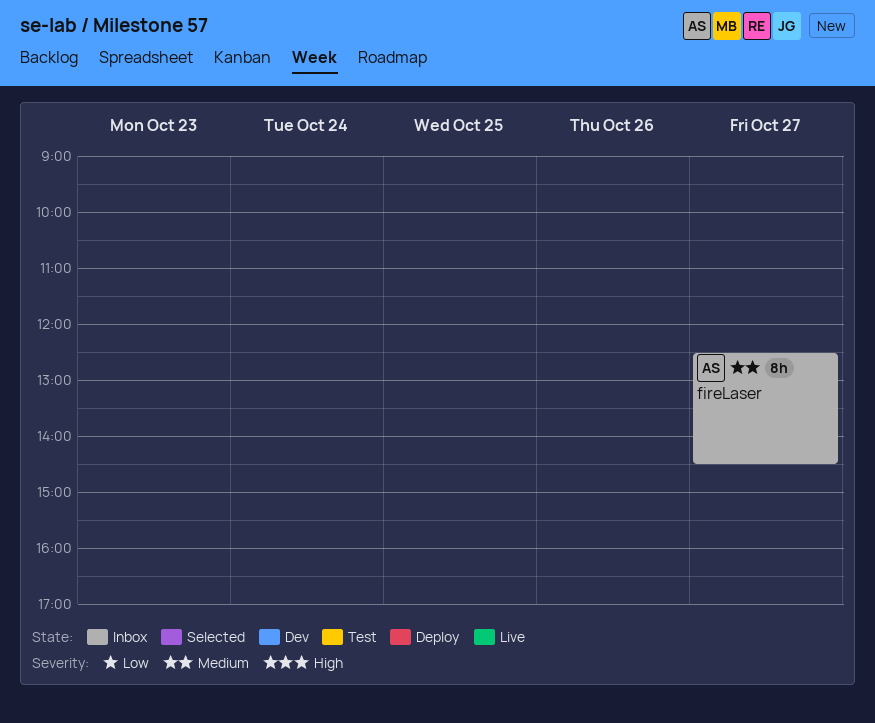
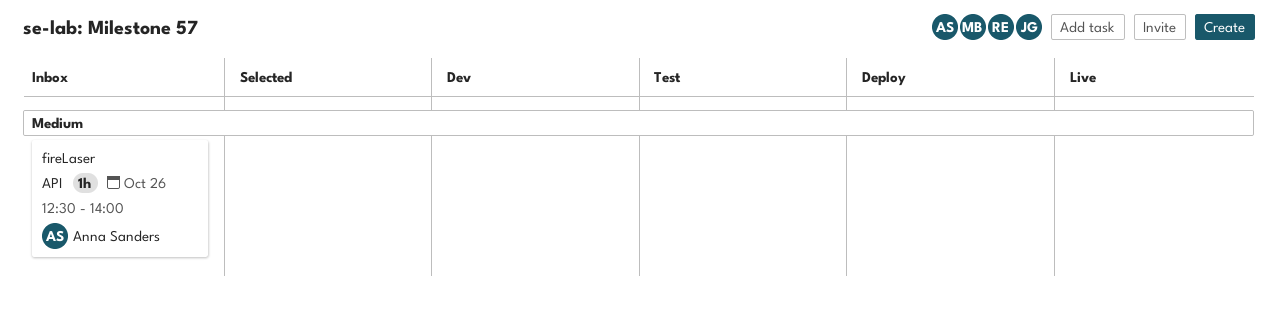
fireLaser, estimate: 8h -> 1h
fireLaser, day: Oct 27 -> Oct 26
fireLaser, ends: 14:30 -> 14:00

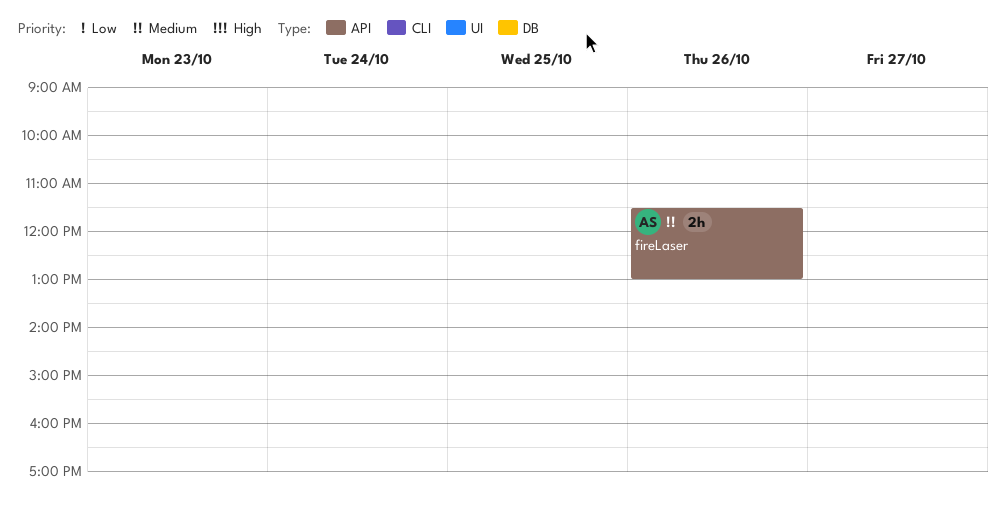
fireLaser, estimate: 1h -> 2h
fireLaser, begins: 12:30 -> 11:30
fireLaser, ends: 14:00 -> 13:00

